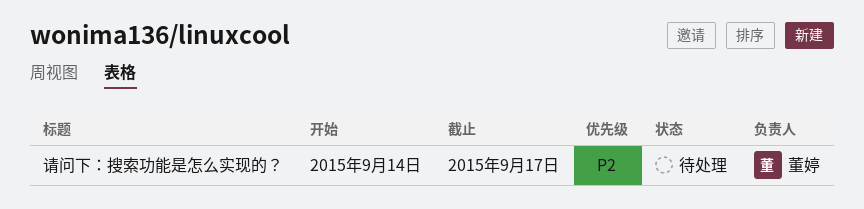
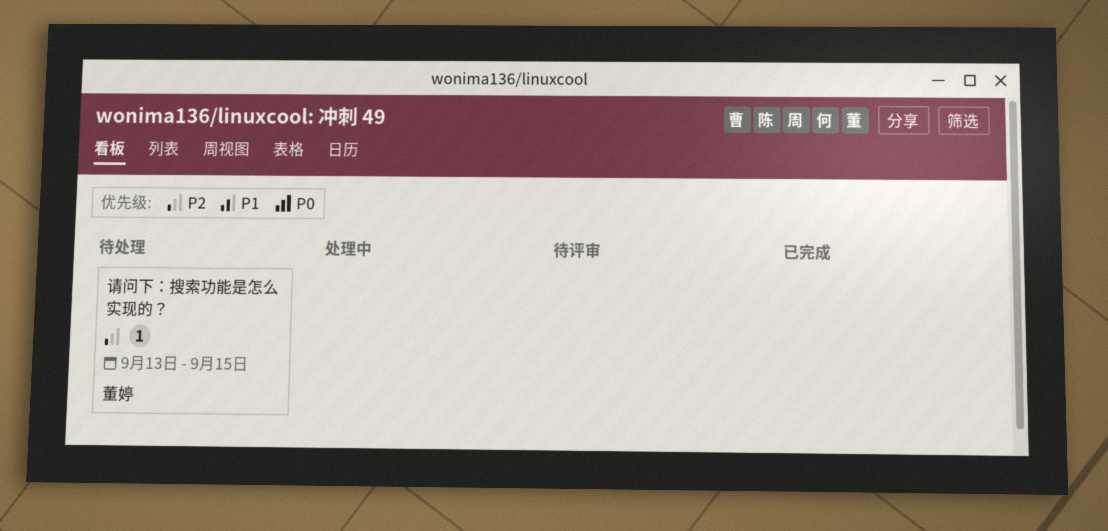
请问下：搜索功能是怎么实现的？, start: Sep 14 -> Sep 13
请问下：搜索功能是怎么实现的？, due: Sep 17 -> Sep 15

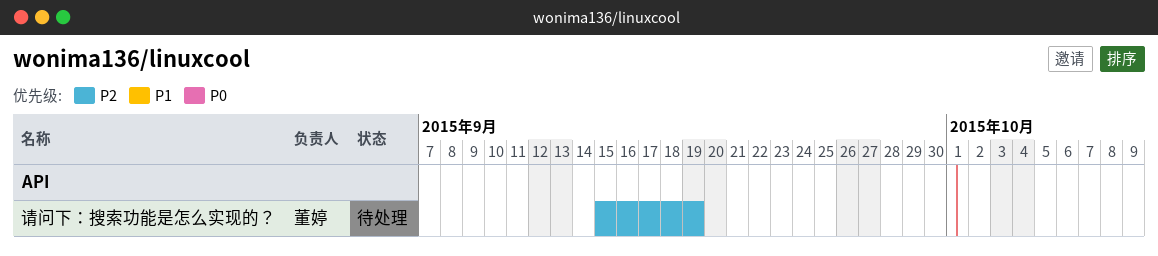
请问下：搜索功能是怎么实现的？, start: Sep 13 -> Sep 15
请问下：搜索功能是怎么实现的？, due: Sep 15 -> Sep 19

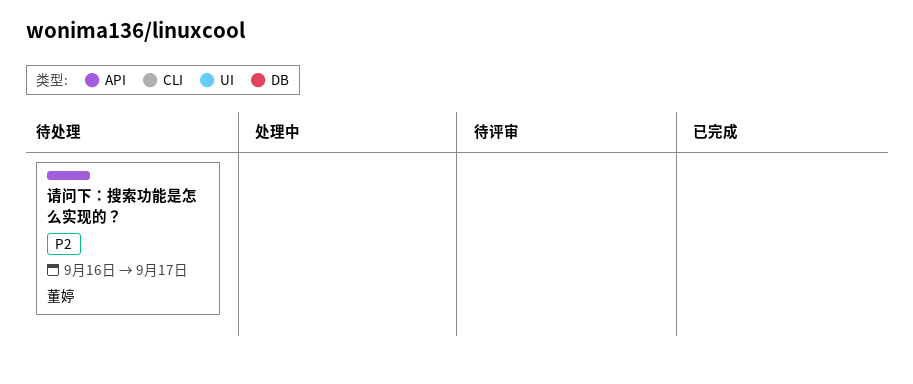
请问下：搜索功能是怎么实现的？, start: Sep 15 -> Sep 16
请问下：搜索功能是怎么实现的？, due: Sep 19 -> Sep 17

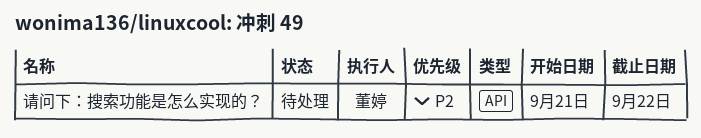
请问下：搜索功能是怎么实现的？, start: Sep 16 -> Sep 21
请问下：搜索功能是怎么实现的？, due: Sep 17 -> Sep 22

